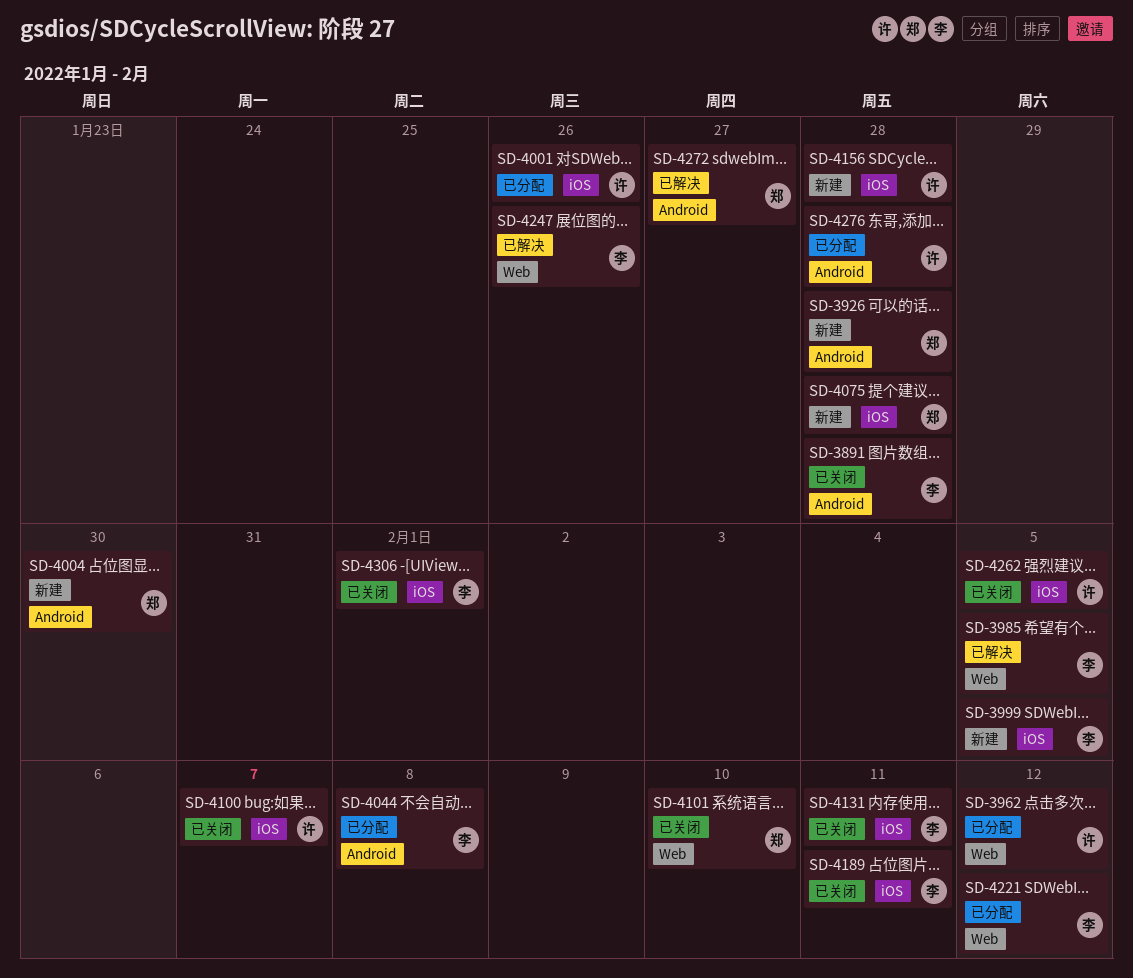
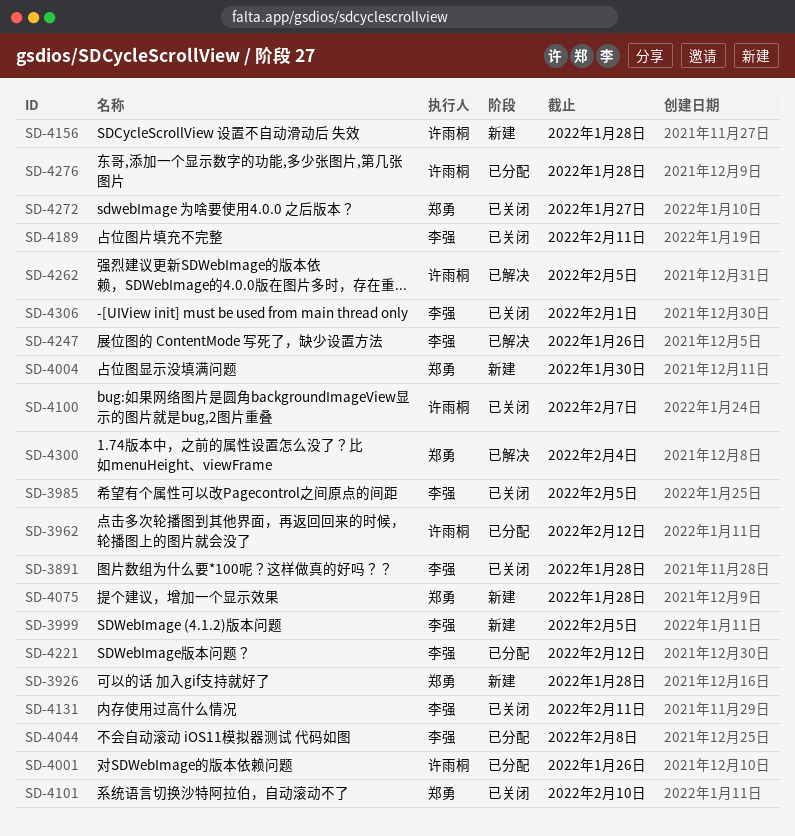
SD-3985, status: 已解决 -> 已关闭
SD-4262, status: 已关闭 -> 已解决
SD-4272, status: 已解决 -> 已关闭
SD-4300: none -> present

